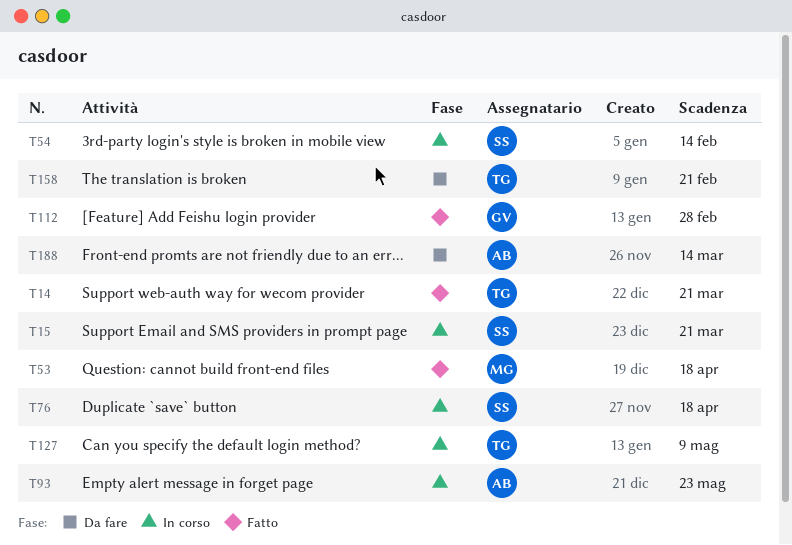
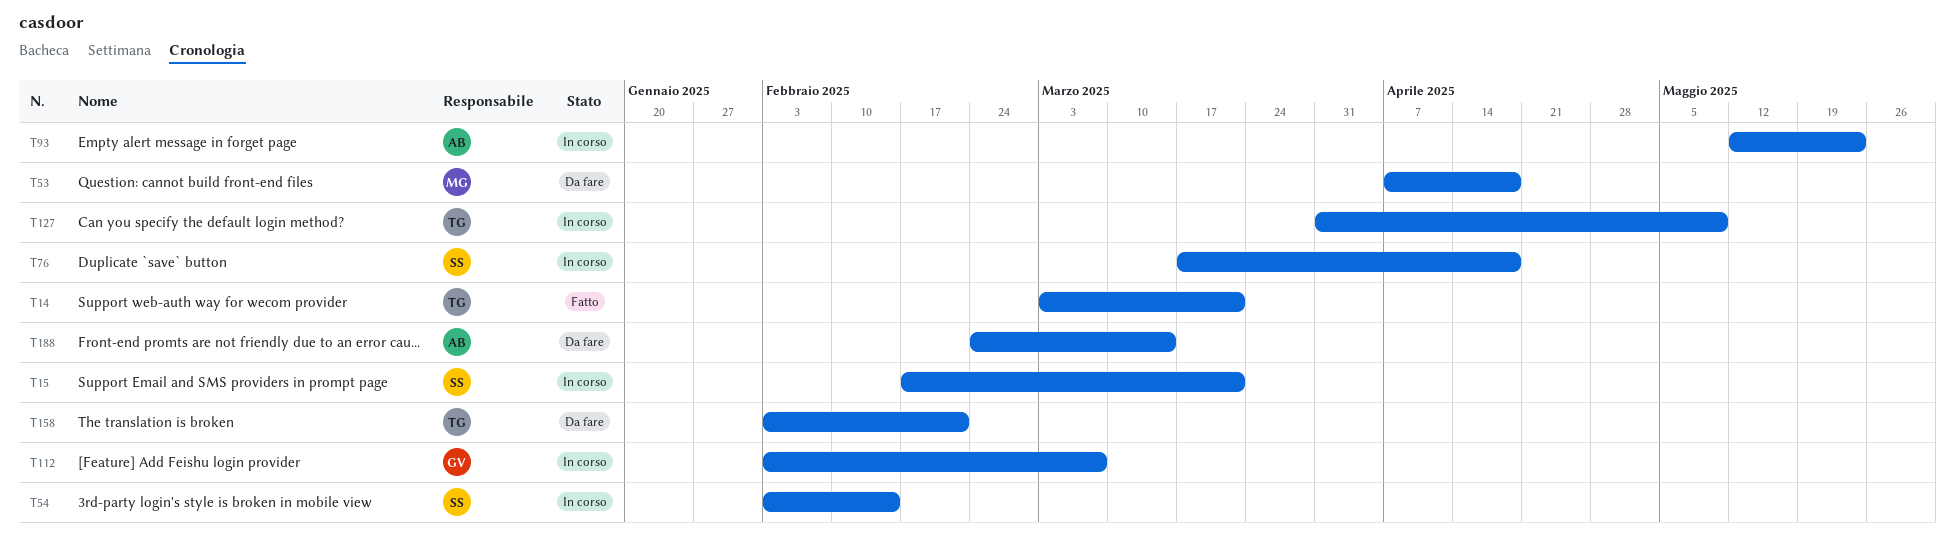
T53, status: Fatto -> Da fare
T112, status: Fatto -> In corso
T112, due: Feb 28 -> Mar 7

